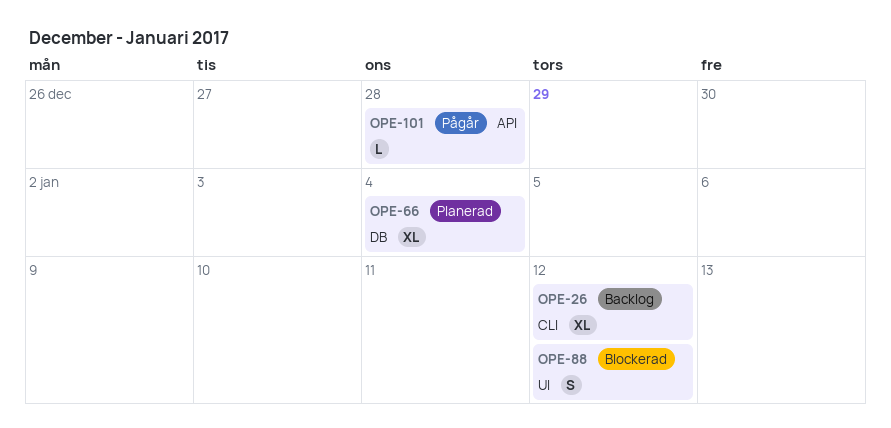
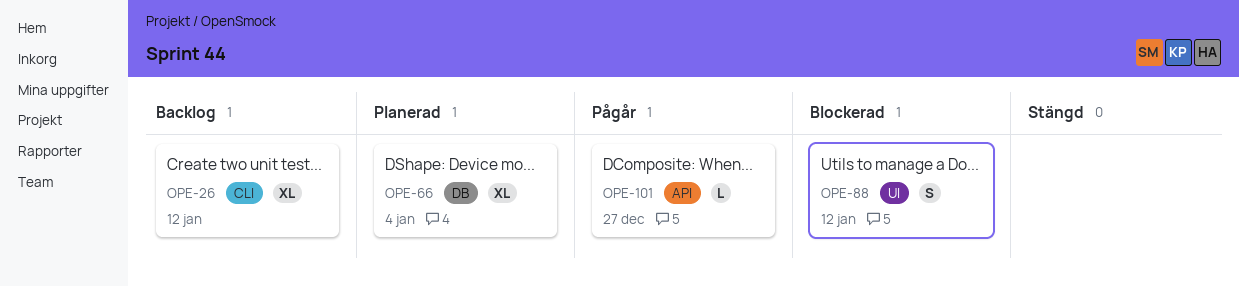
OPE-101, due: Dec 28 -> Dec 27

